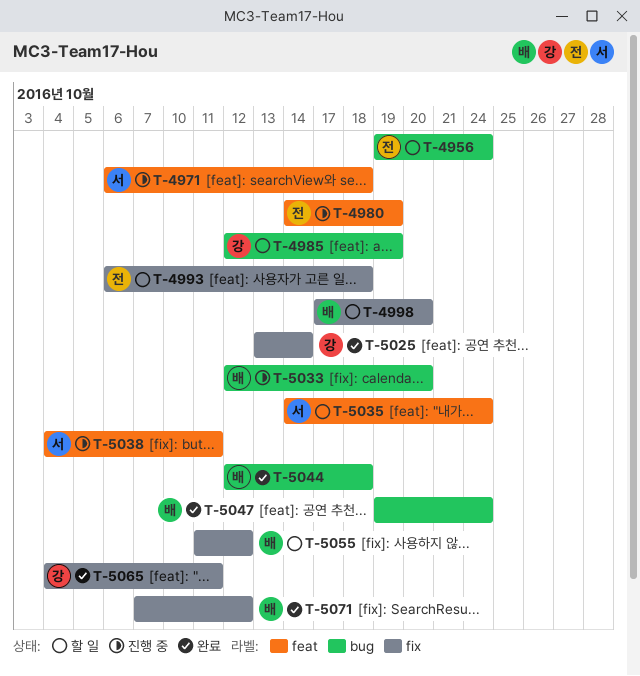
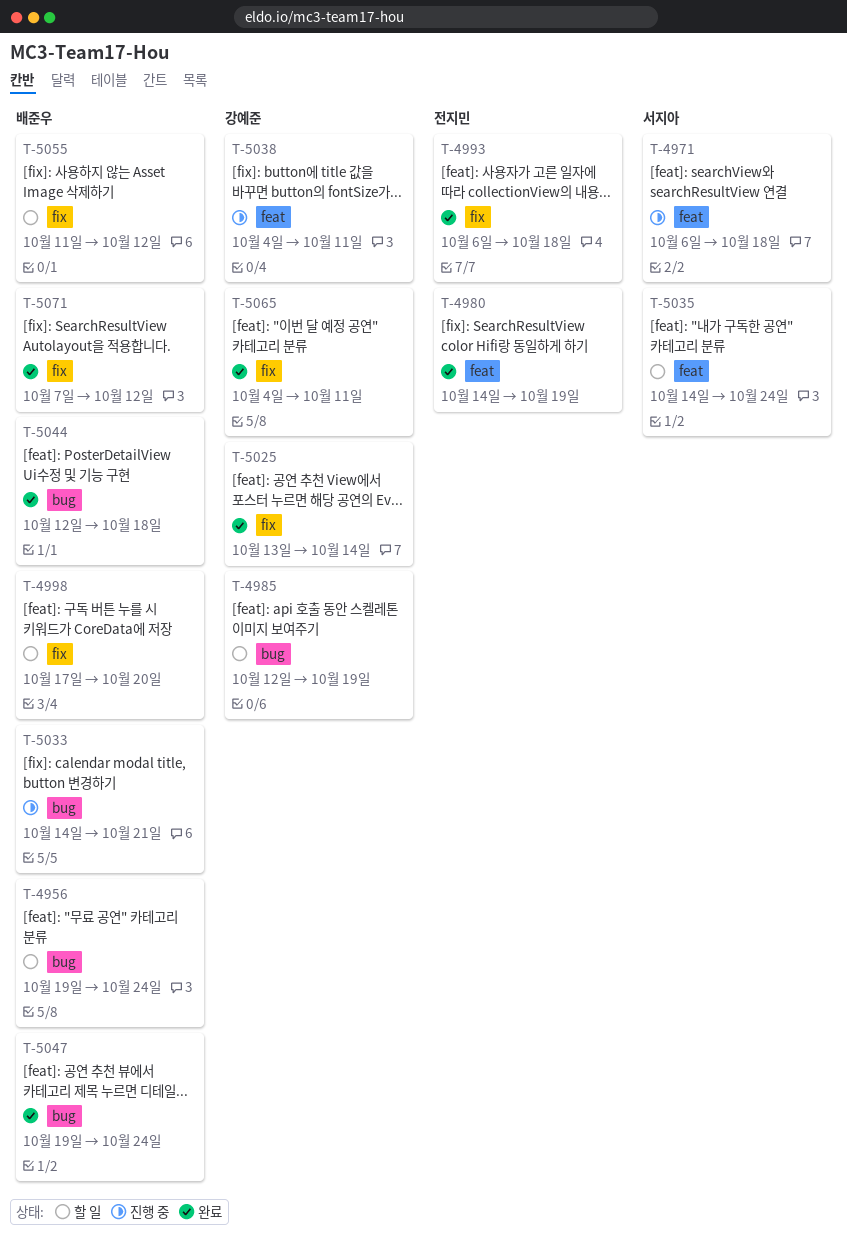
T-4956, owner: 전지민 -> 배준우
T-4980, status: 진행 중 -> 완료
T-4993, status: 할 일 -> 완료
T-5033, start: Oct 12 -> Oct 14
T-5033, due: Oct 20 -> Oct 21
T-5038, owner: 서지아 -> 강예준

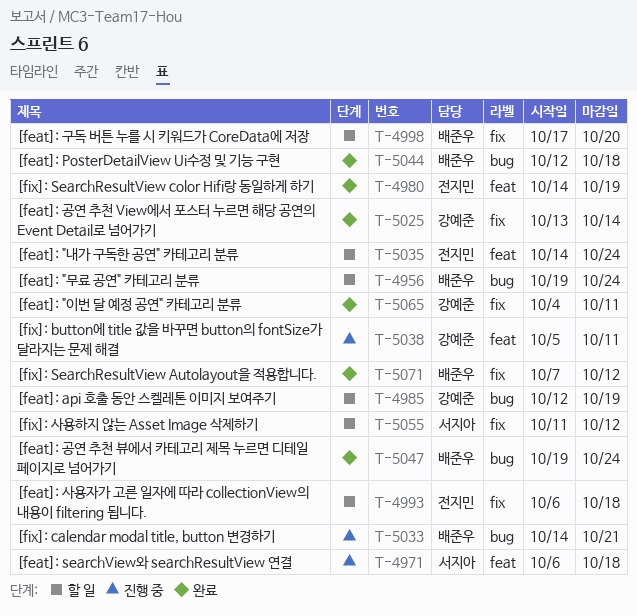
T-4993, status: 완료 -> 할 일
T-5035, owner: 서지아 -> 전지민
T-5038, start: Oct 4 -> Oct 5
T-5055, owner: 배준우 -> 서지아

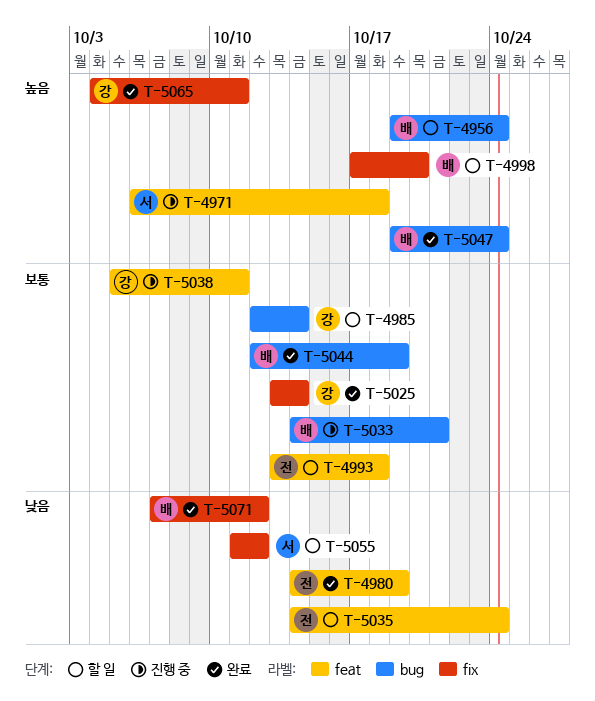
T-4985, due: Oct 19 -> Oct 14
T-4993, label: fix -> feat
T-4993, start: Oct 6 -> Oct 13
T-5044, due: Oct 18 -> Oct 19

